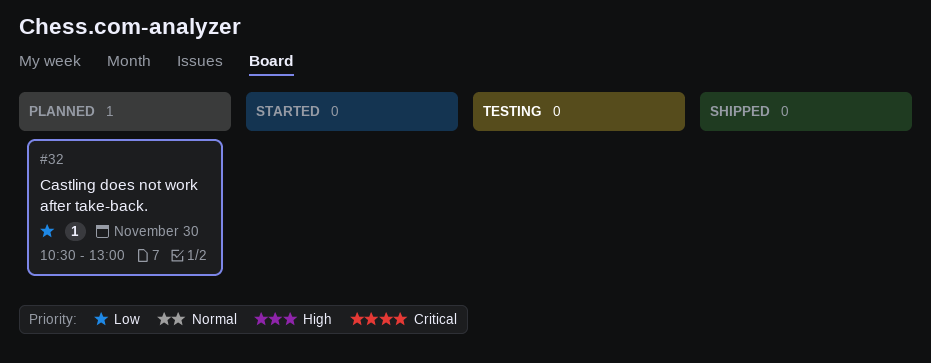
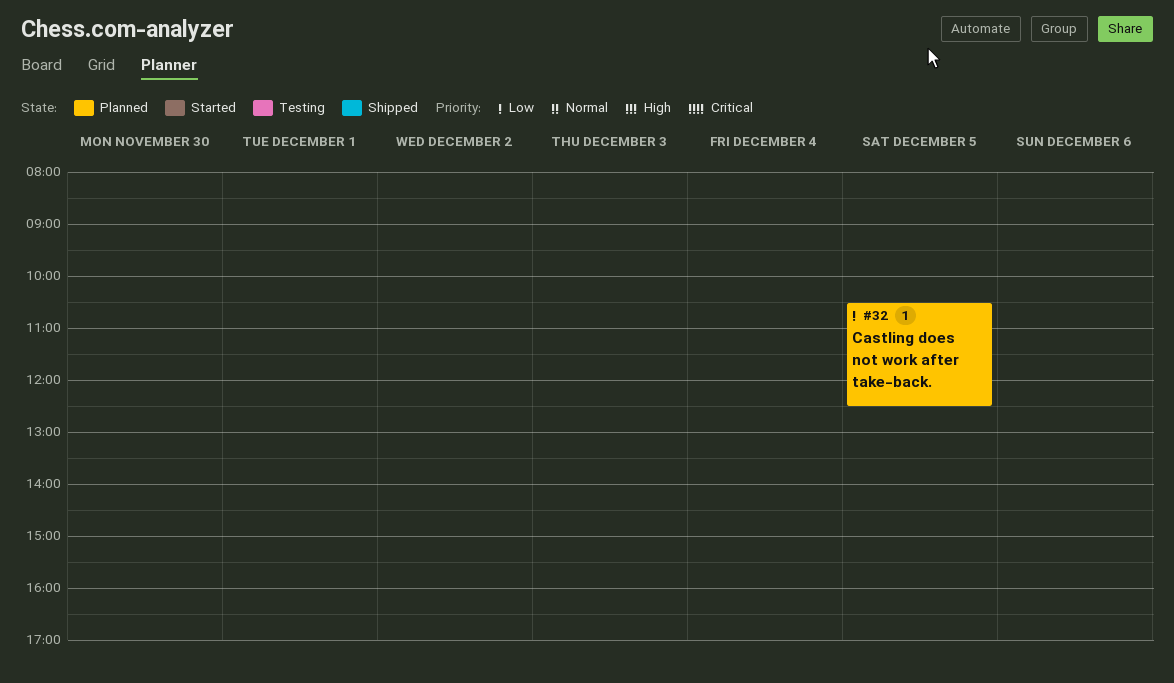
#32, day: Nov 30 -> Dec 5
#32, ends: 13:00 -> 12:30

